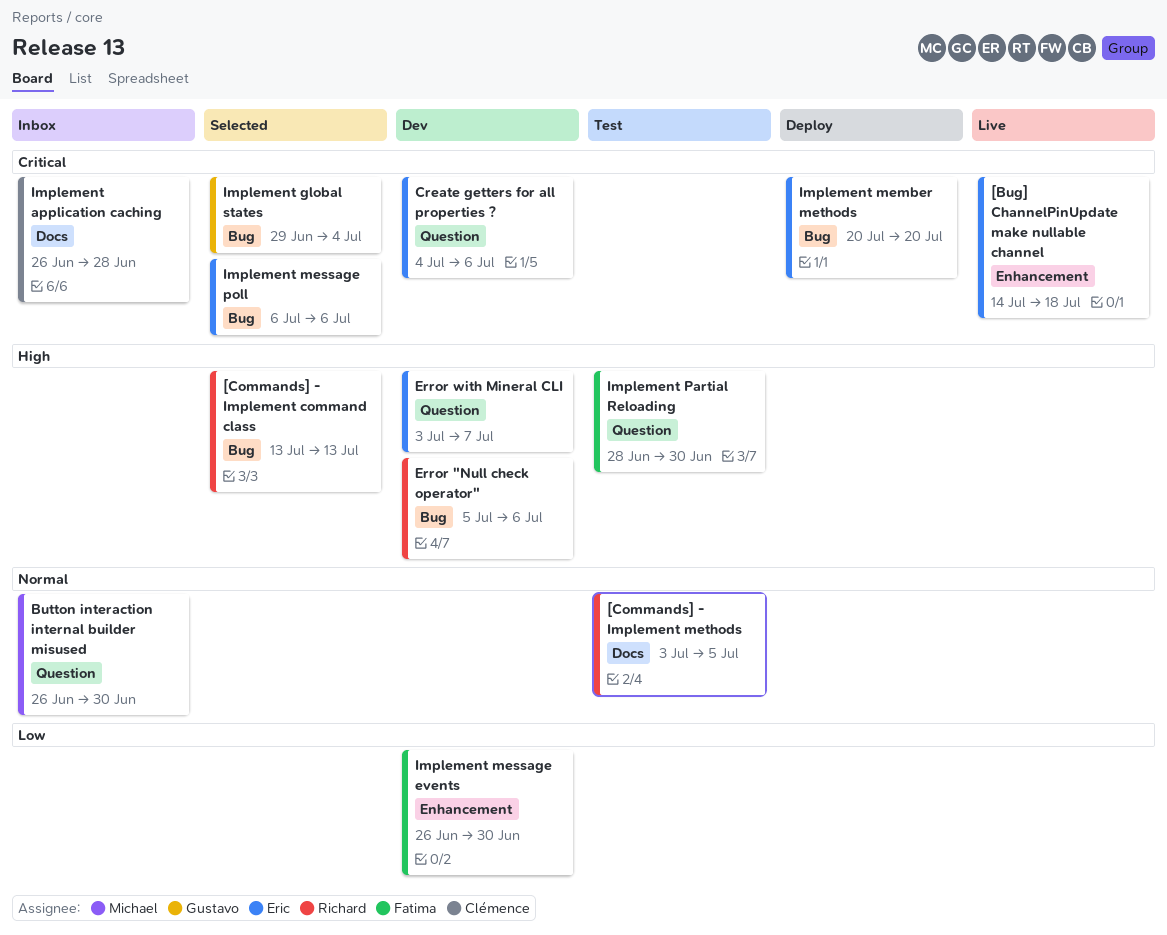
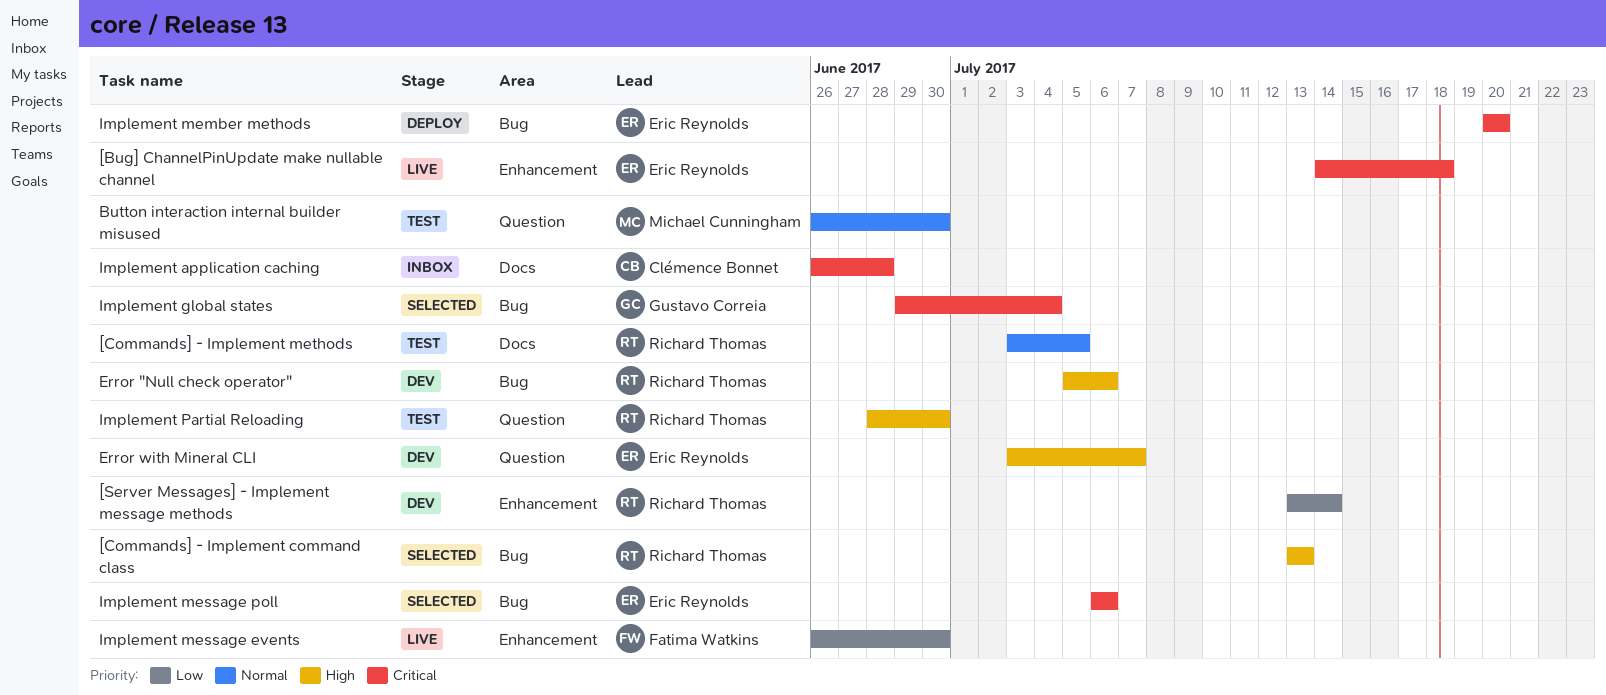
[Server Messages] - Implement message methods: none -> present
Button interaction internal builder misused, status: Inbox -> Test
Create getters for all properties ?: present -> none
Implement message events, status: Dev -> Live
Implement Partial Reloading, owner: Fatima Watkins -> Richard Thomas

